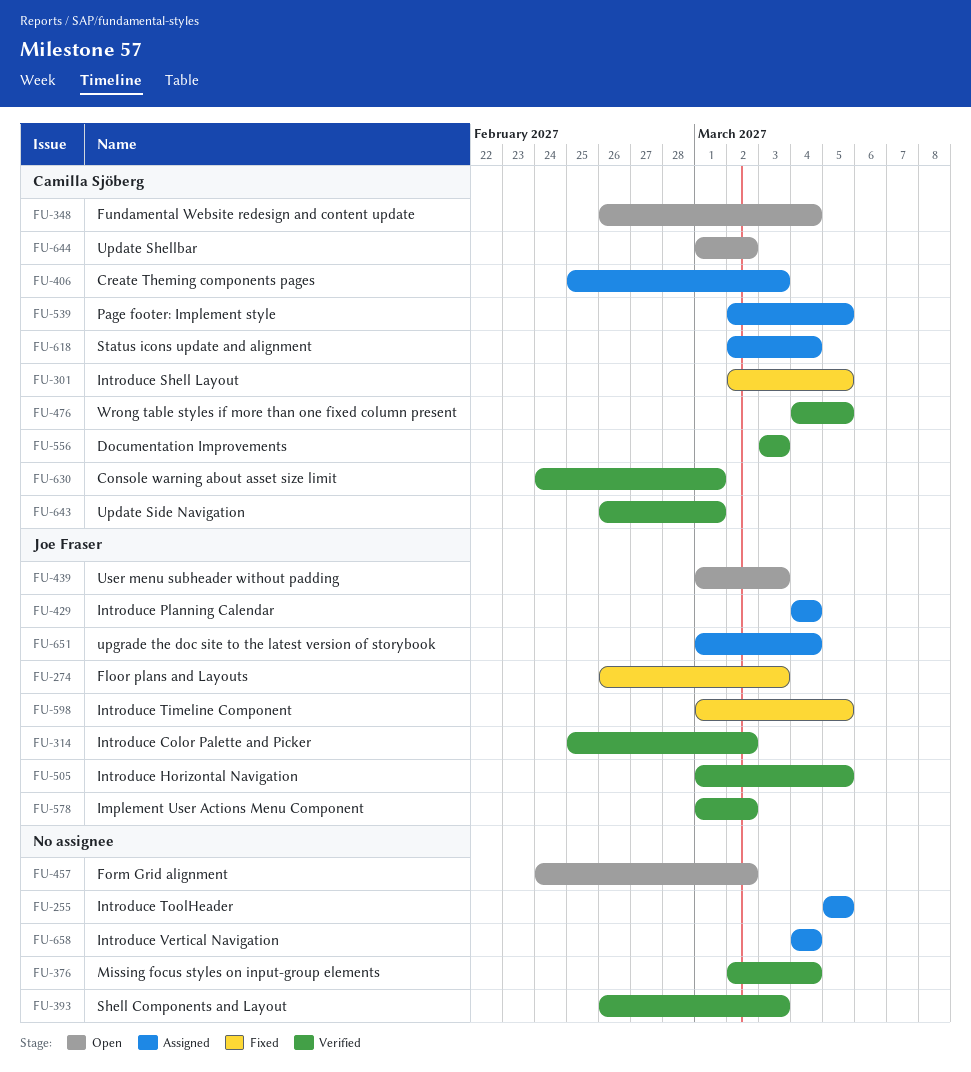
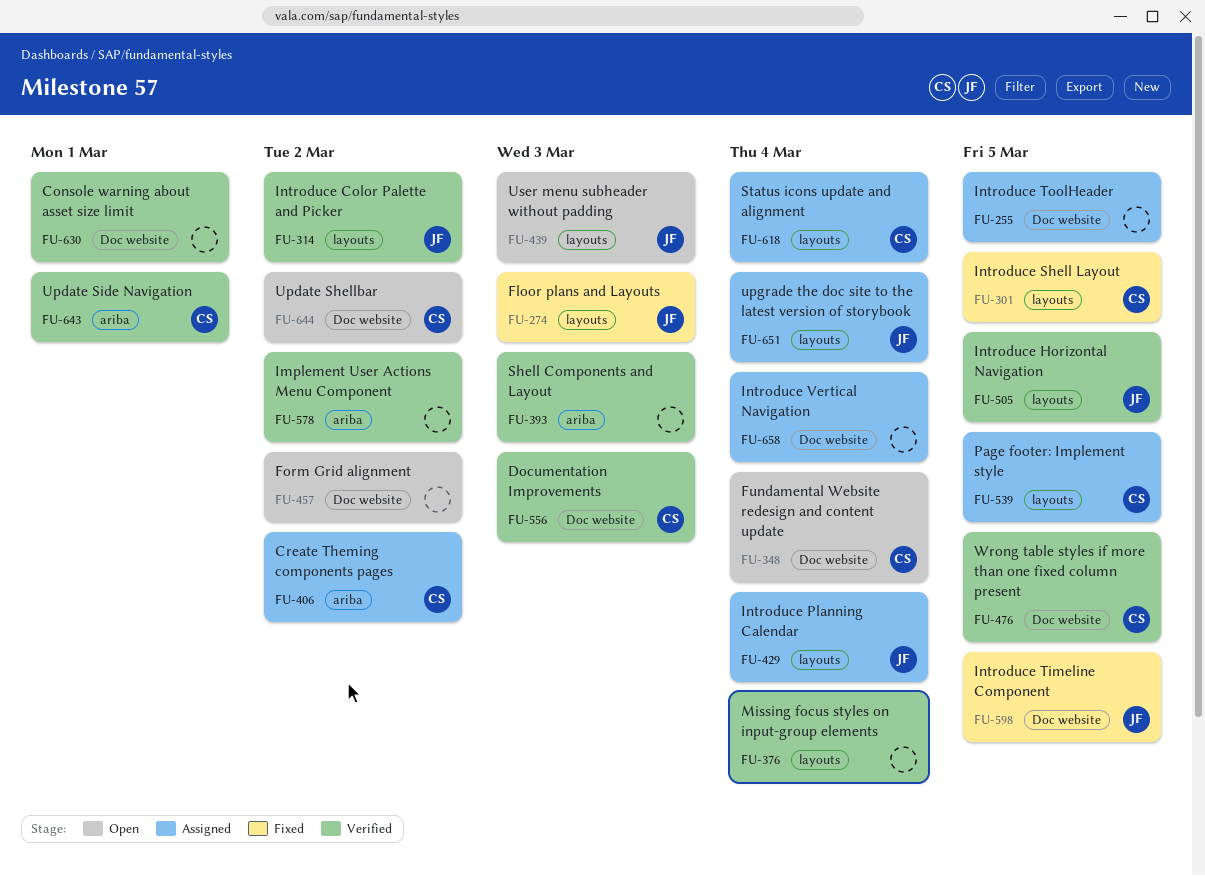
FU-406, due: Mar 3 -> Mar 2
FU-578, owner: Joe Fraser -> none
FU-630, owner: Camilla Sjöberg -> none

